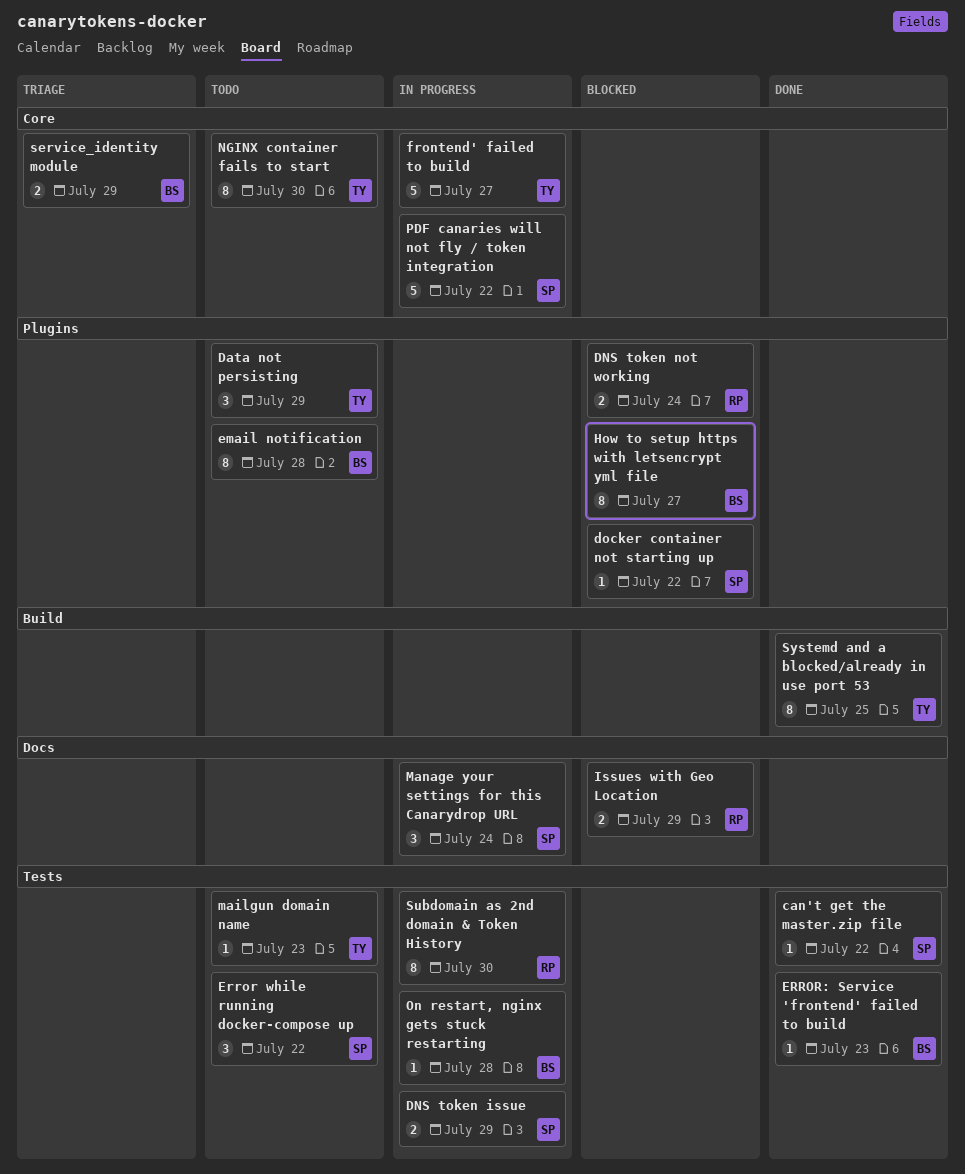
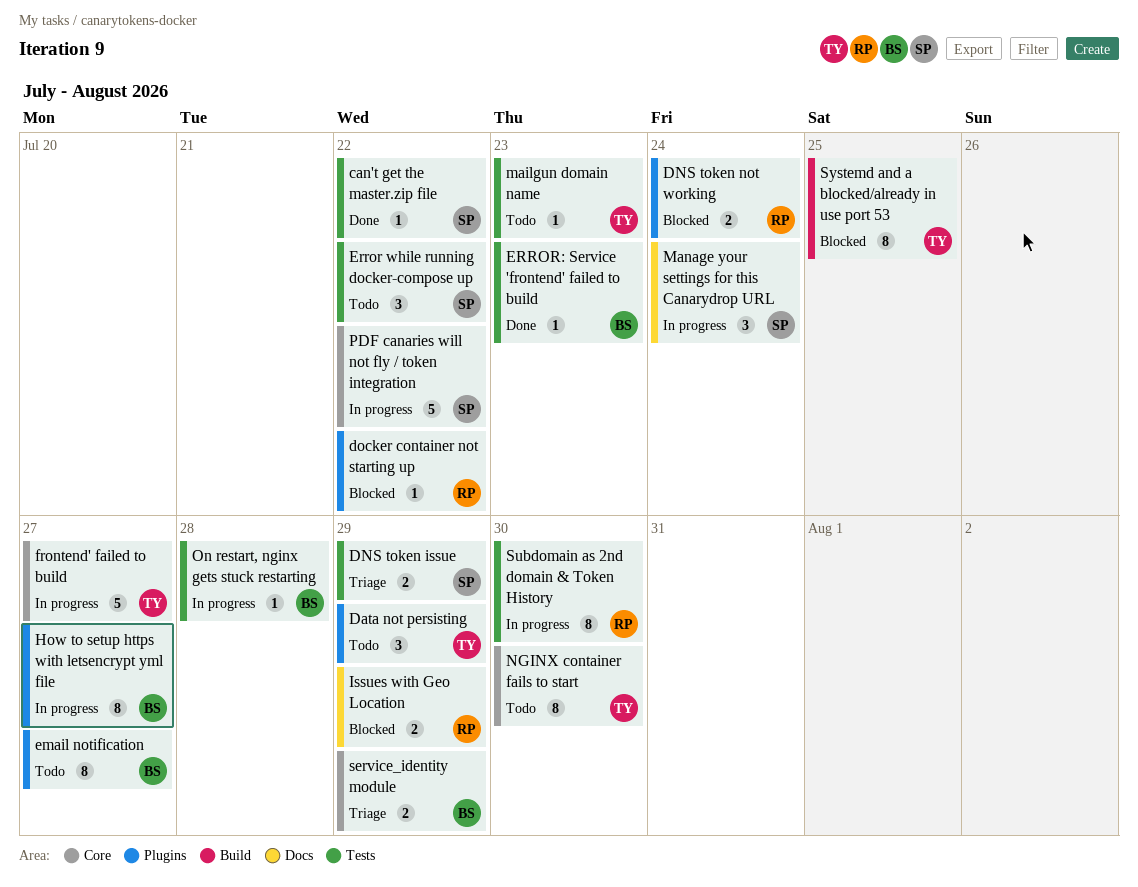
DNS token issue, status: In progress -> Triage
docker container not starting up, owner: SP -> RP
email notification, due: Jul 28 -> Jul 27
How to setup https with letsencrypt yml file, status: Blocked -> In progress
Systemd and a blocked/already in use port 53, status: Done -> Blocked

